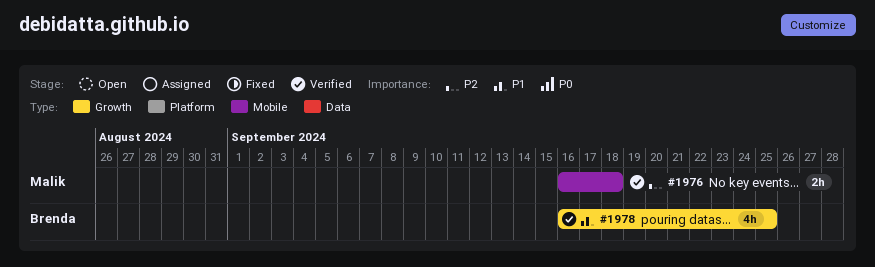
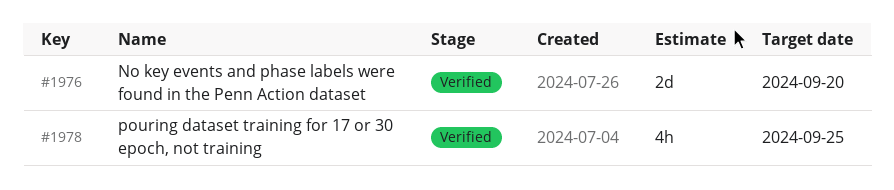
#1976, estimate: 2h -> 2d
#1976, due: Sep 18 -> Sep 20

